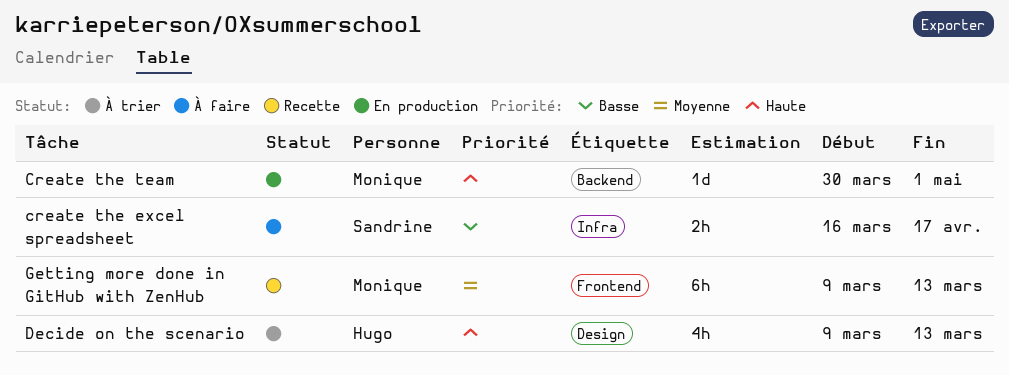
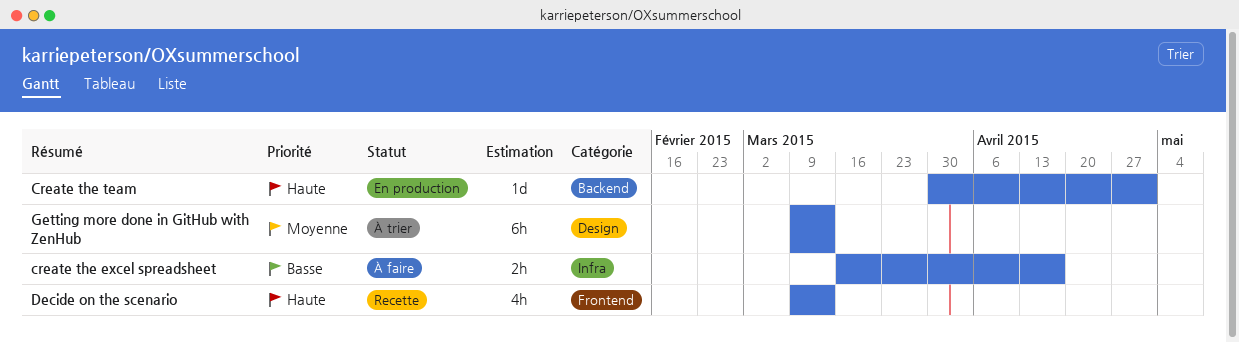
Decide on the scenario, status: À trier -> Recette
Decide on the scenario, label: Design -> Frontend
Getting more done in GitHub with ZenHub, status: Recette -> À trier
Getting more done in GitHub with ZenHub, label: Frontend -> Design

